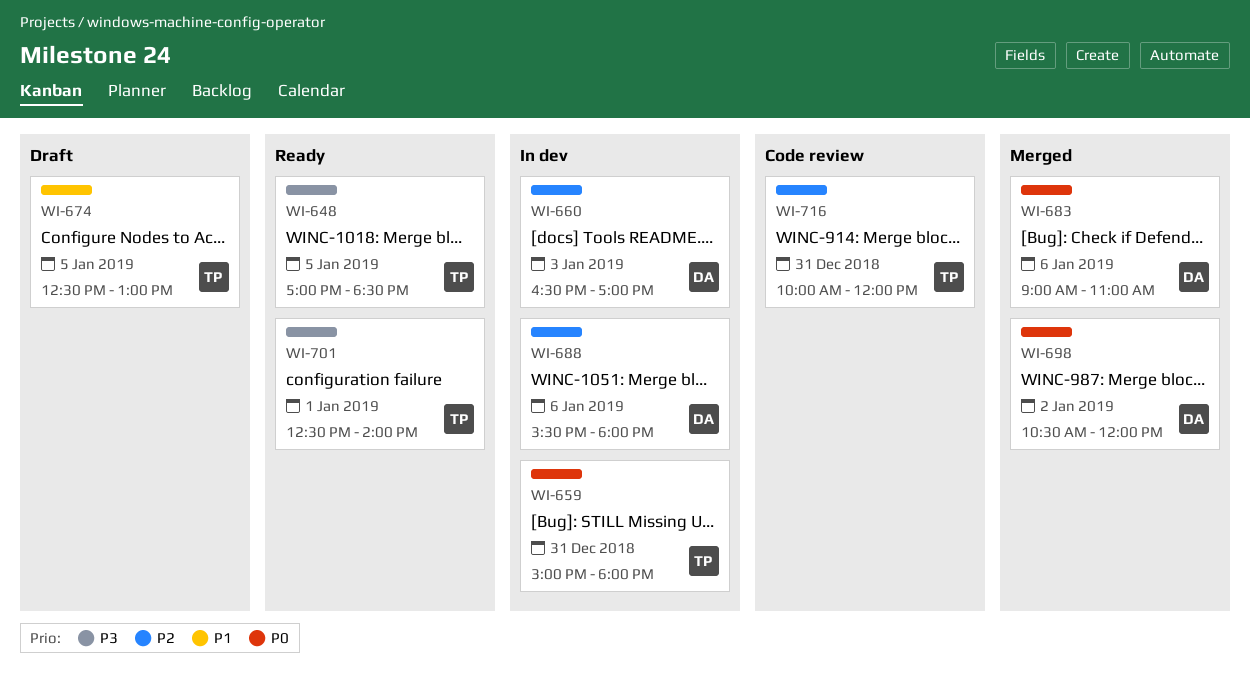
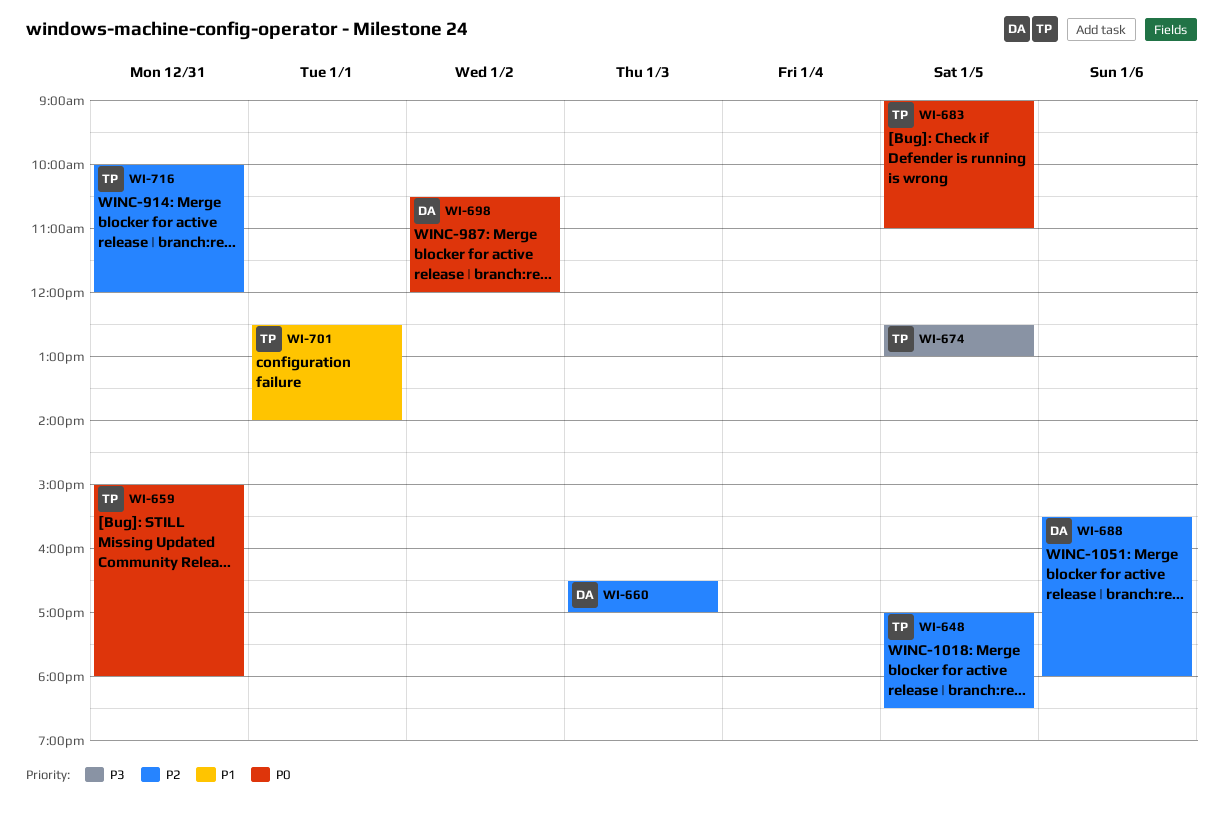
WI-648, priority: P3 -> P2
WI-674, priority: P1 -> P3
WI-683, owner: DA -> TP
WI-683, day: Jan 6 -> Jan 5
WI-701, priority: P3 -> P1

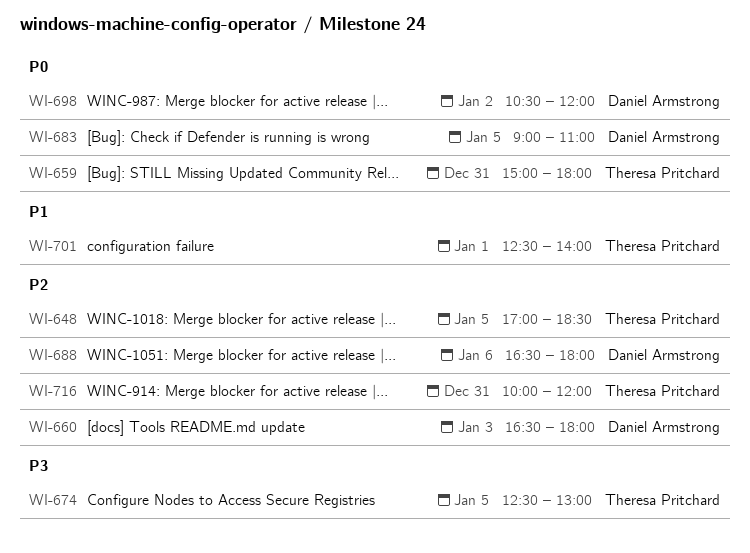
WI-660, ends: 17:00 -> 18:00
WI-683, owner: Theresa Pritchard -> Daniel Armstrong
WI-688, begins: 15:30 -> 16:30

